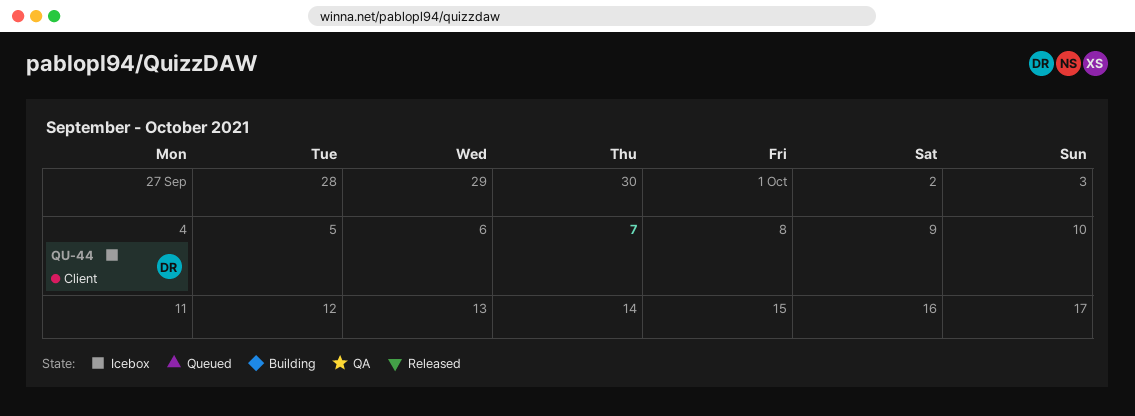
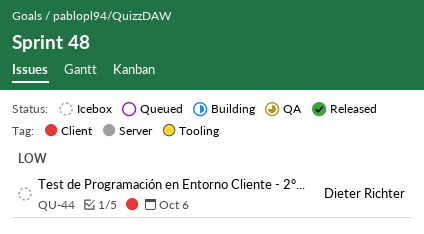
QU-44, due: Oct 4 -> Oct 6

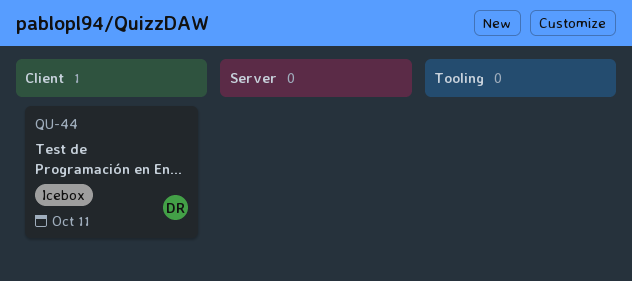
QU-44, due: Oct 6 -> Oct 11

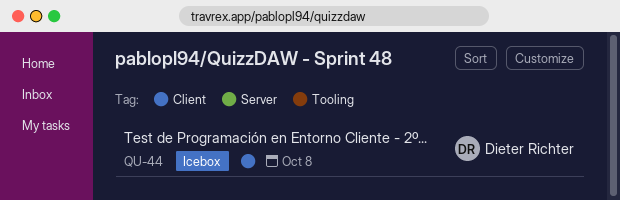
QU-44, due: Oct 11 -> Oct 8

